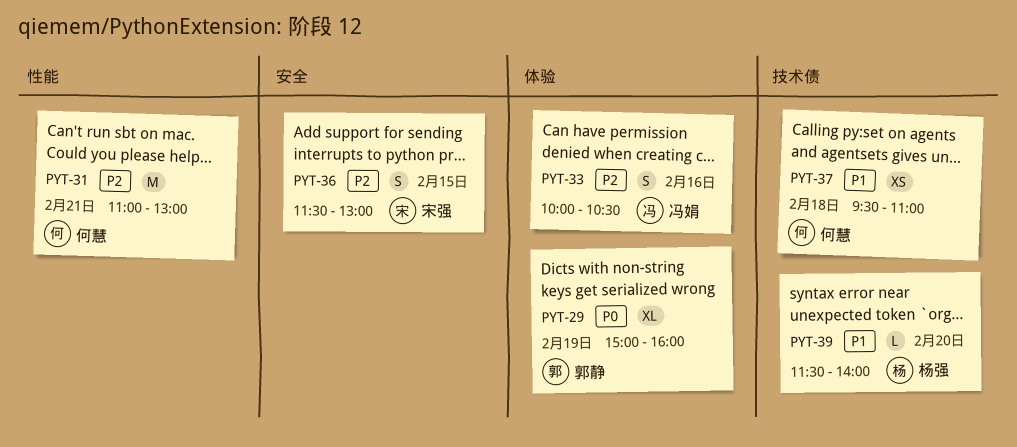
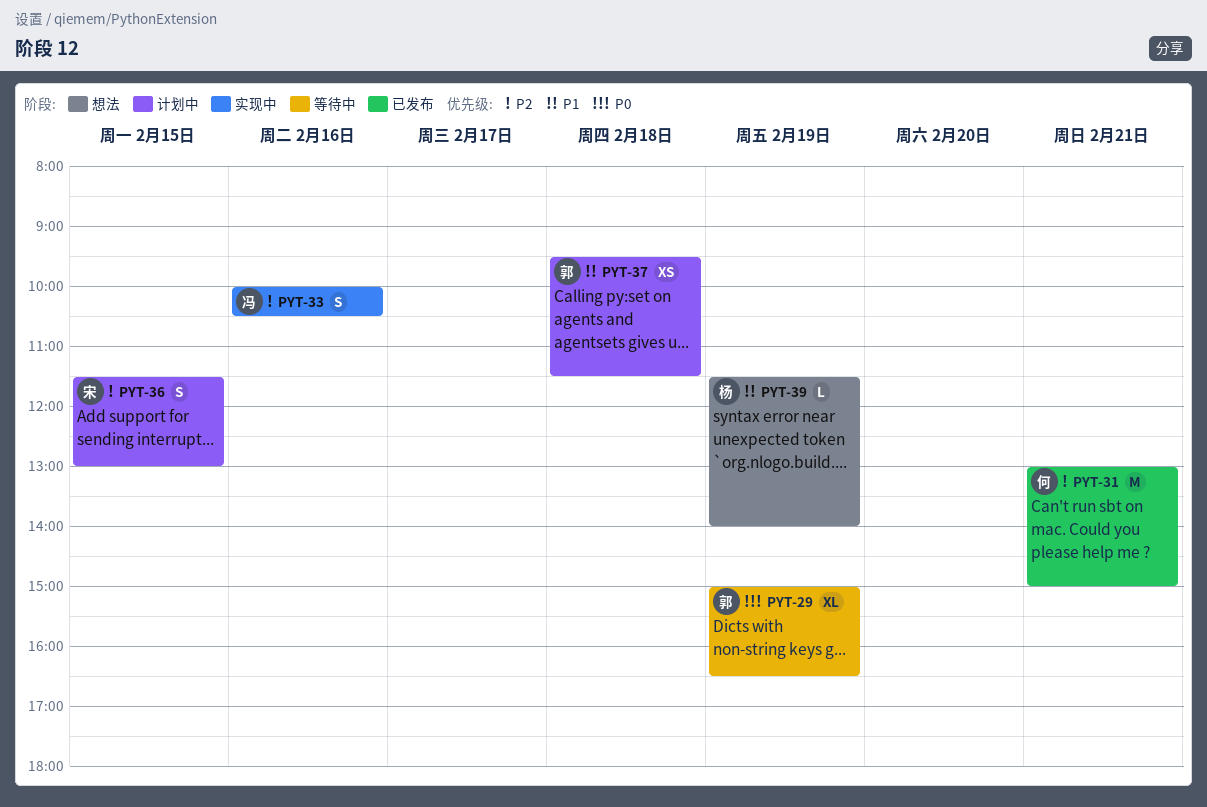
PYT-29, ends: 16:00 -> 16:30
PYT-31, begins: 11:00 -> 13:00
PYT-31, ends: 13:00 -> 15:00
PYT-37, owner: 何慧 -> 郭静
PYT-37, ends: 11:00 -> 11:30
PYT-39, day: Feb 20 -> Feb 19

